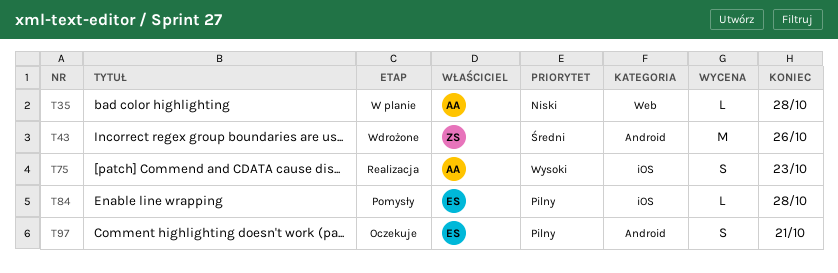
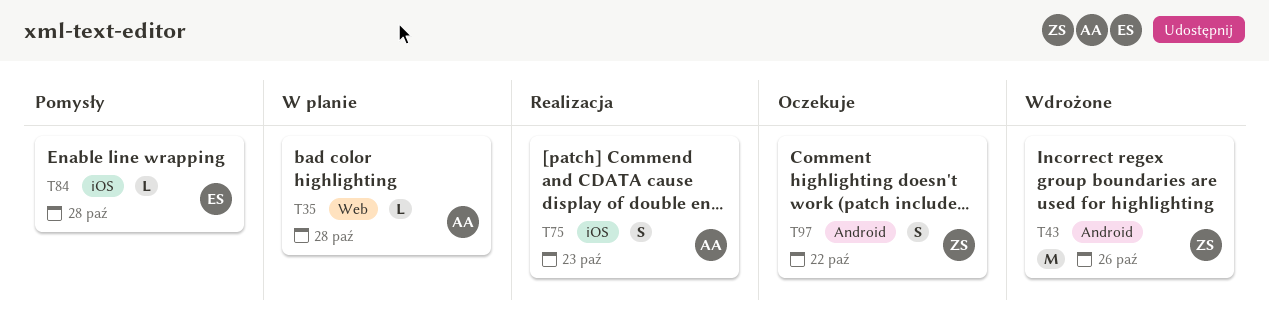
T97, owner: ES -> ZS
T97, due: Oct 21 -> Oct 22

